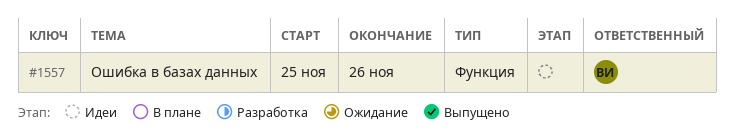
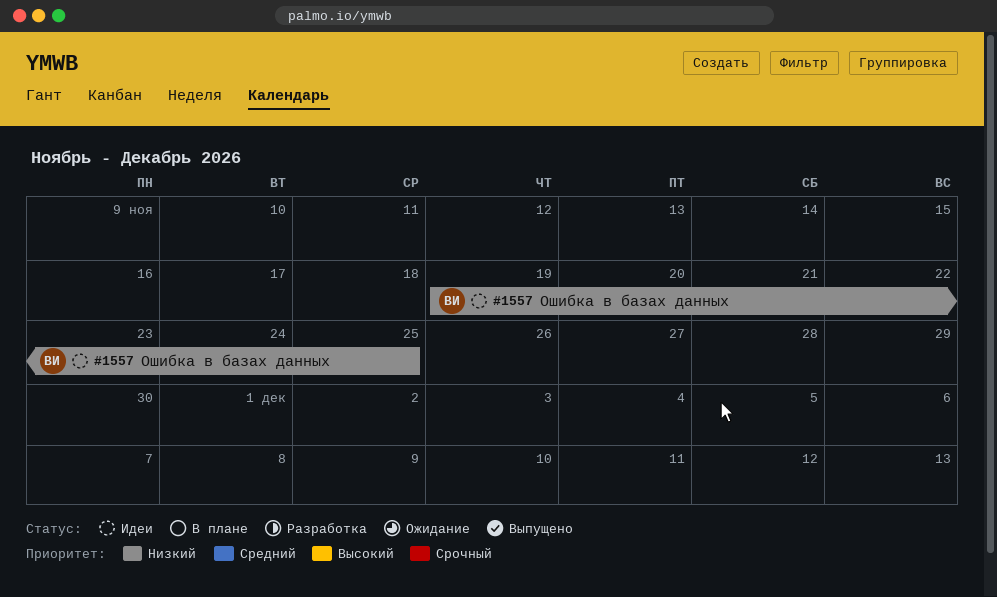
#1557, start: Nov 25 -> Nov 19
#1557, due: Nov 26 -> Nov 25

